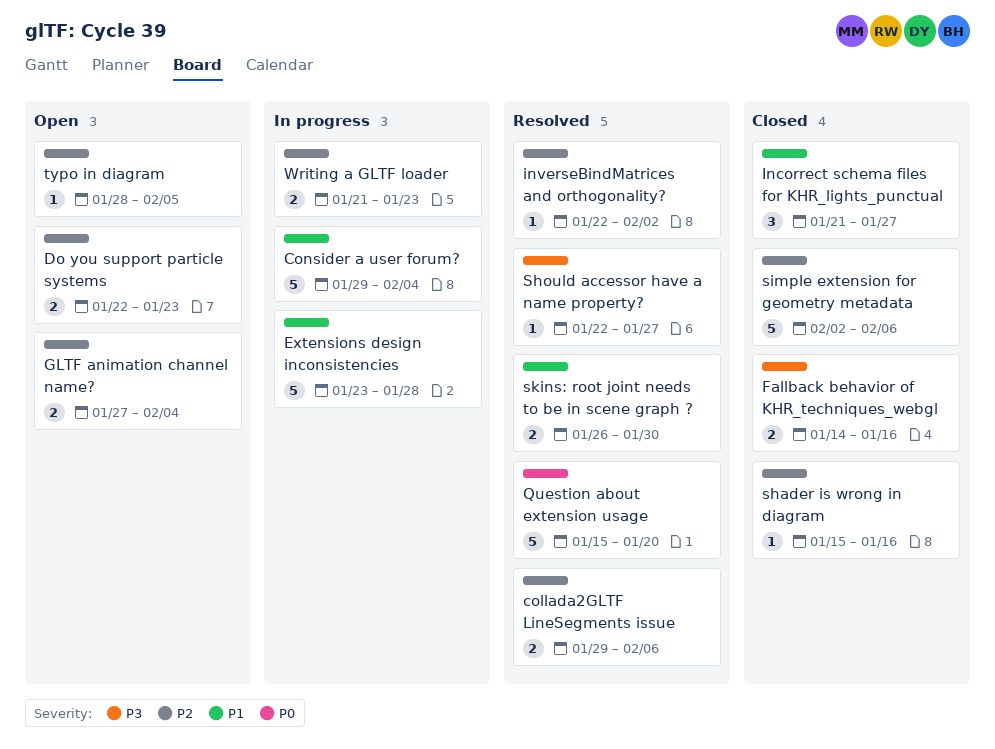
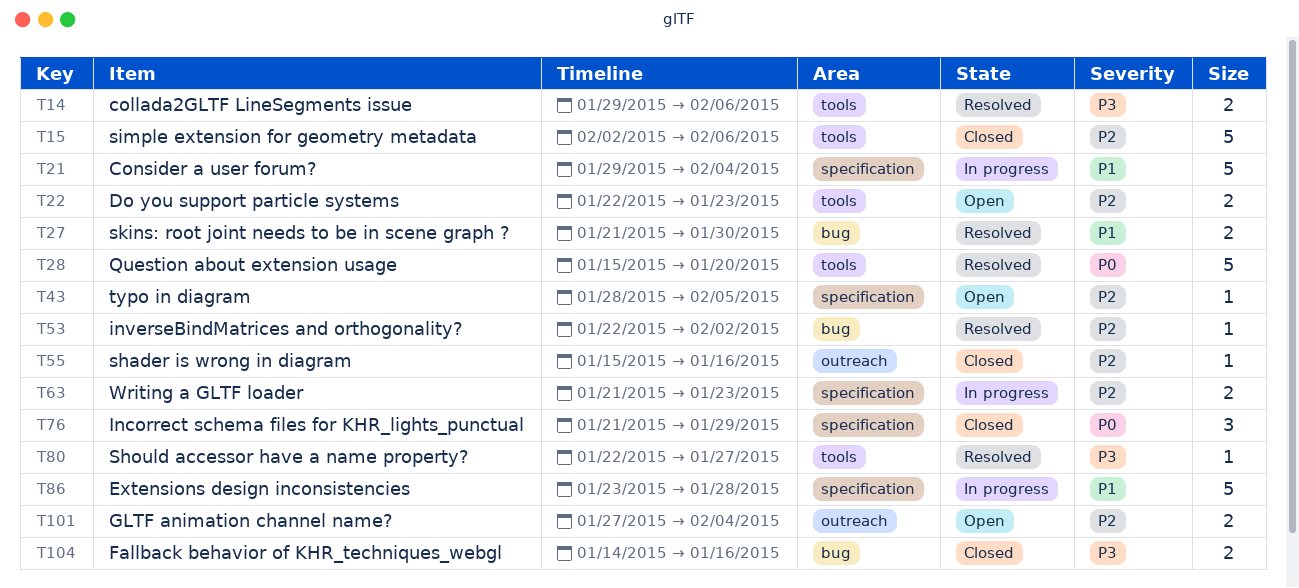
collada2GLTF LineSegments issue, priority: P2 -> P3
Incorrect schema files for KHR_lights_punctual, priority: P1 -> P0
Incorrect schema files for KHR_lights_punctual, due: Jan 27 -> Jan 29
skins: root joint needs to be in scene graph ?, start: Jan 26 -> Jan 21

